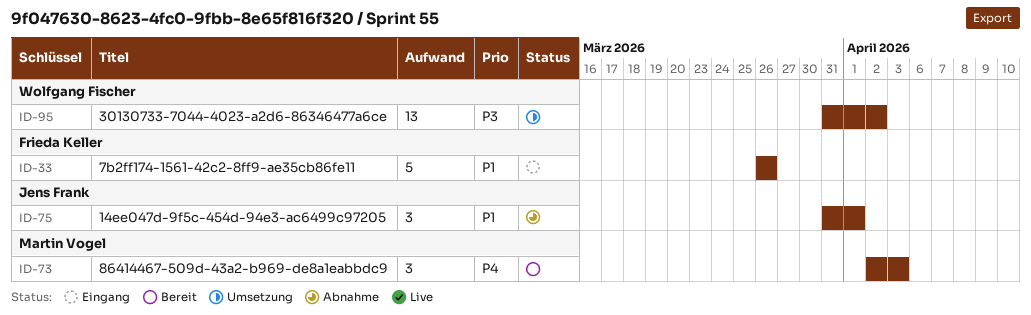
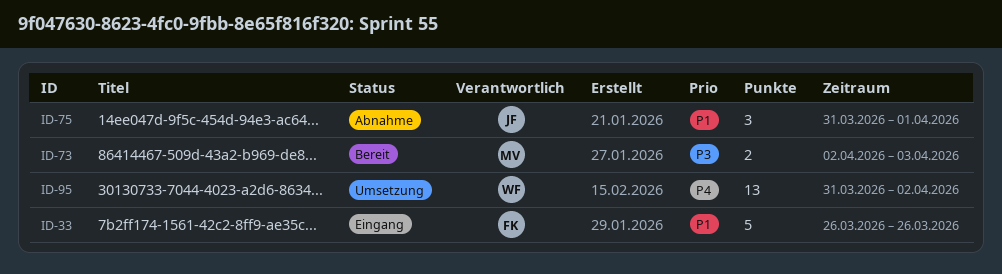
ID-73, priority: P4 -> P3
ID-73, estimate: 3 -> 2
ID-95, priority: P3 -> P4

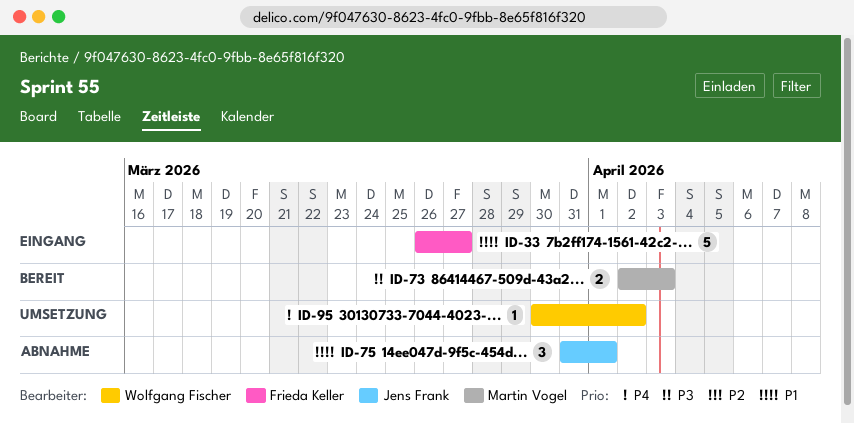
ID-33, due: Mar 26 -> Mar 27
ID-95, estimate: 13 -> 1
ID-95, start: Mar 31 -> Mar 30

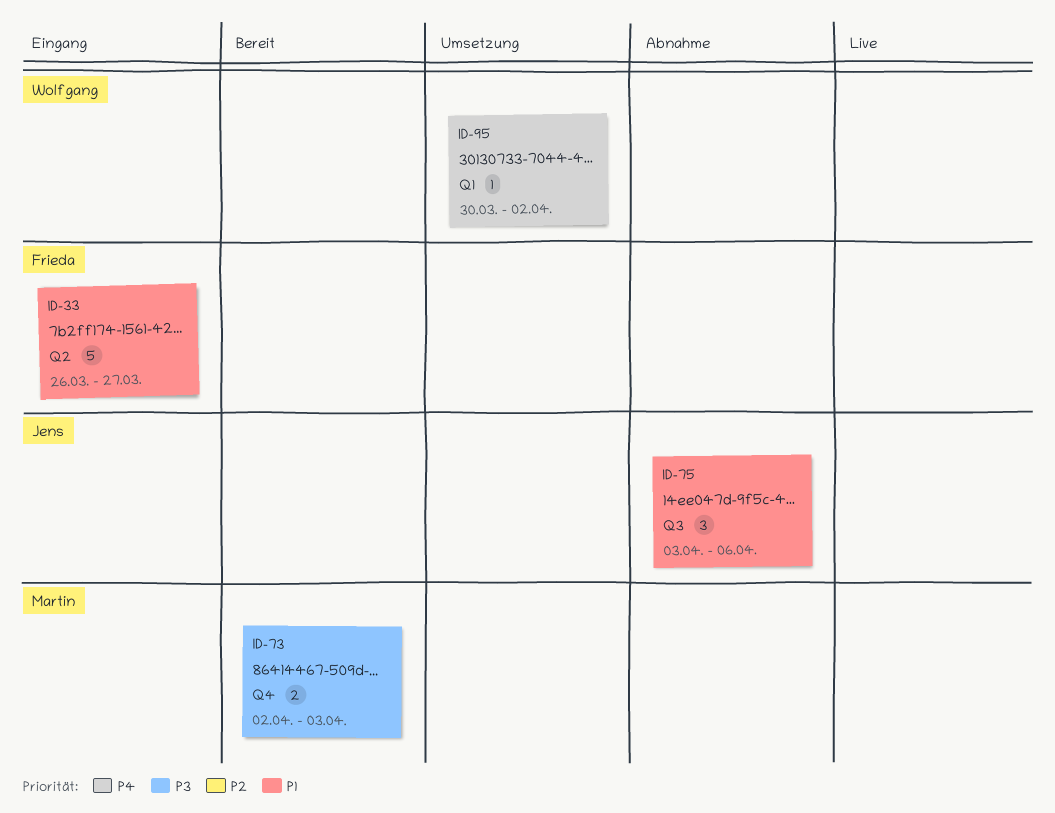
ID-75, start: Mar 31 -> Apr 3
ID-75, due: Apr 1 -> Apr 6

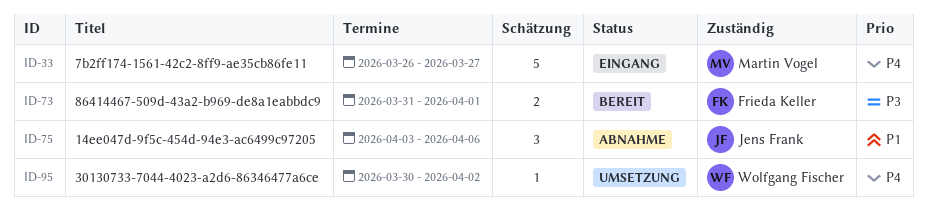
ID-33, owner: Frieda Keller -> Martin Vogel
ID-33, priority: P1 -> P4
ID-73, owner: Martin Vogel -> Frieda Keller
ID-73, start: Apr 2 -> Mar 31
ID-73, due: Apr 3 -> Apr 1

